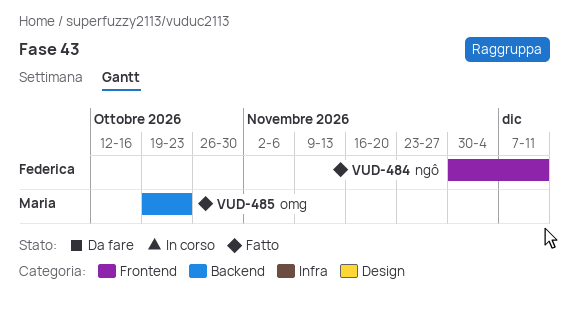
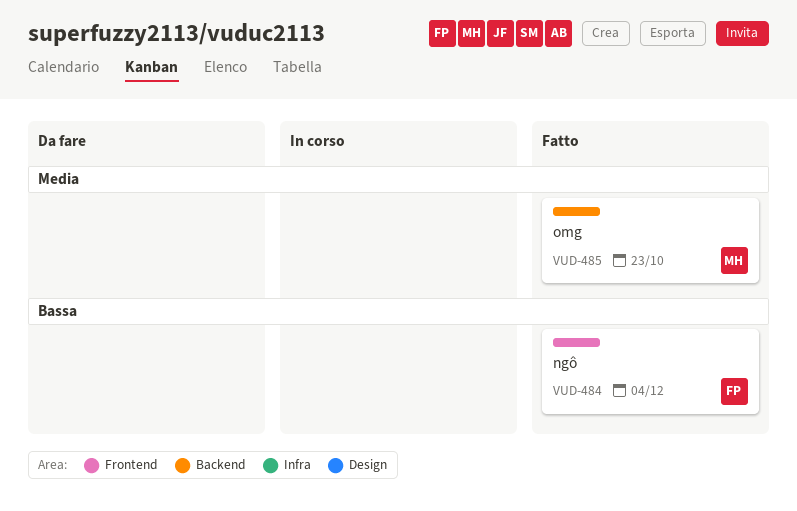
VUD-484, due: Dec 11 -> Dec 4

